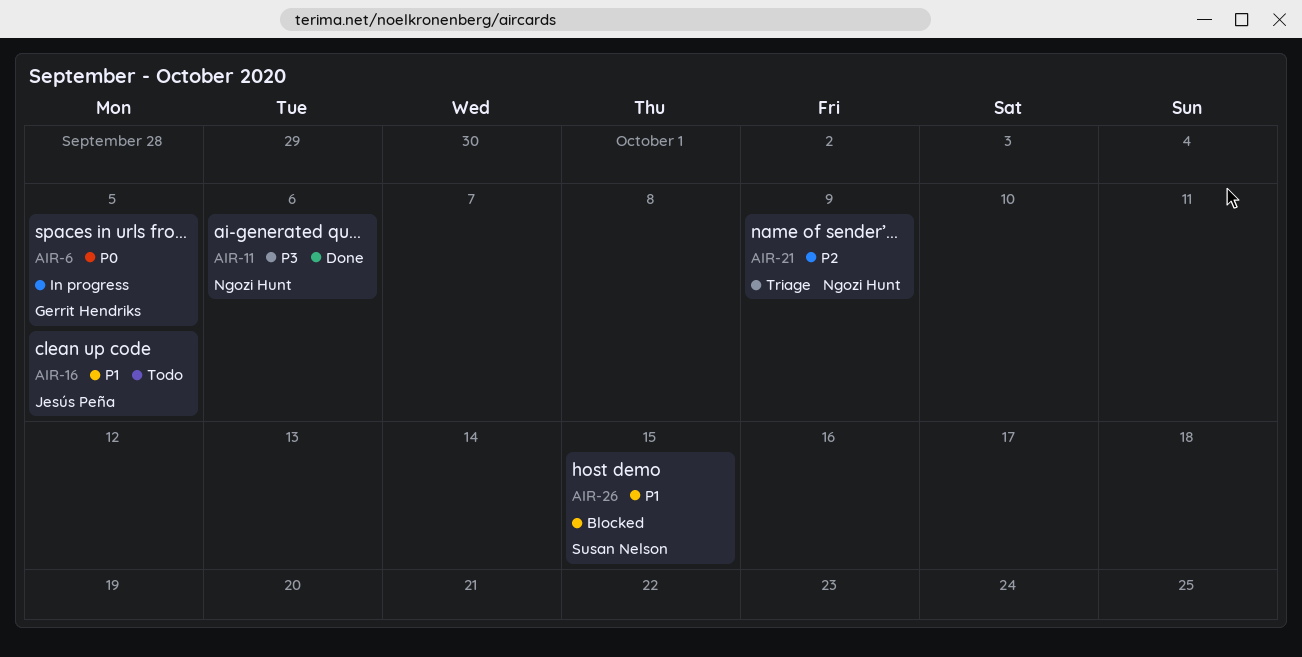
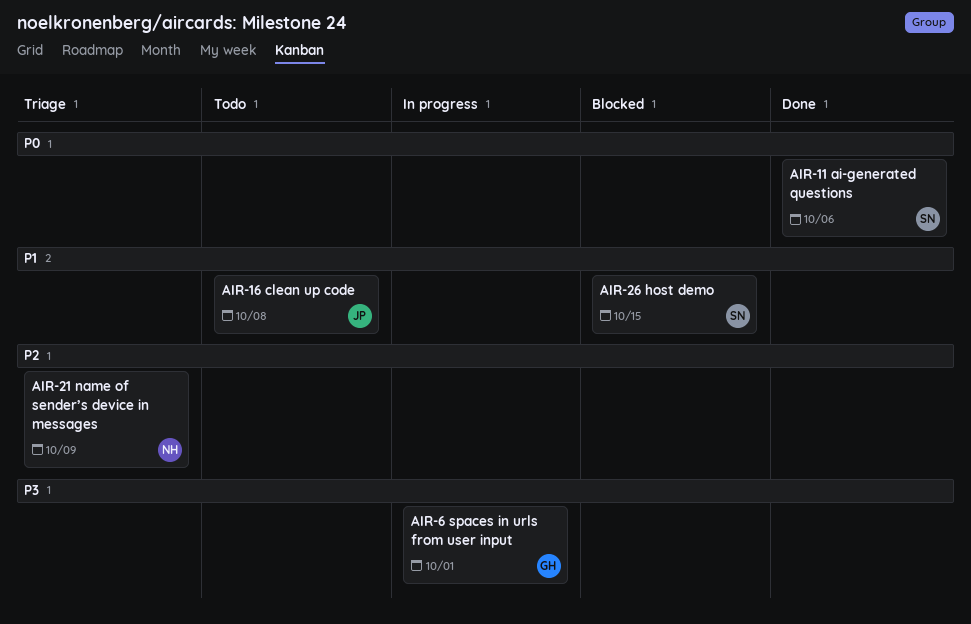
AIR-6, priority: P0 -> P3
AIR-6, due: Oct 5 -> Oct 1
AIR-11, owner: Ngozi Hunt -> Susan Nelson
AIR-11, priority: P3 -> P0
AIR-16, due: Oct 5 -> Oct 8

